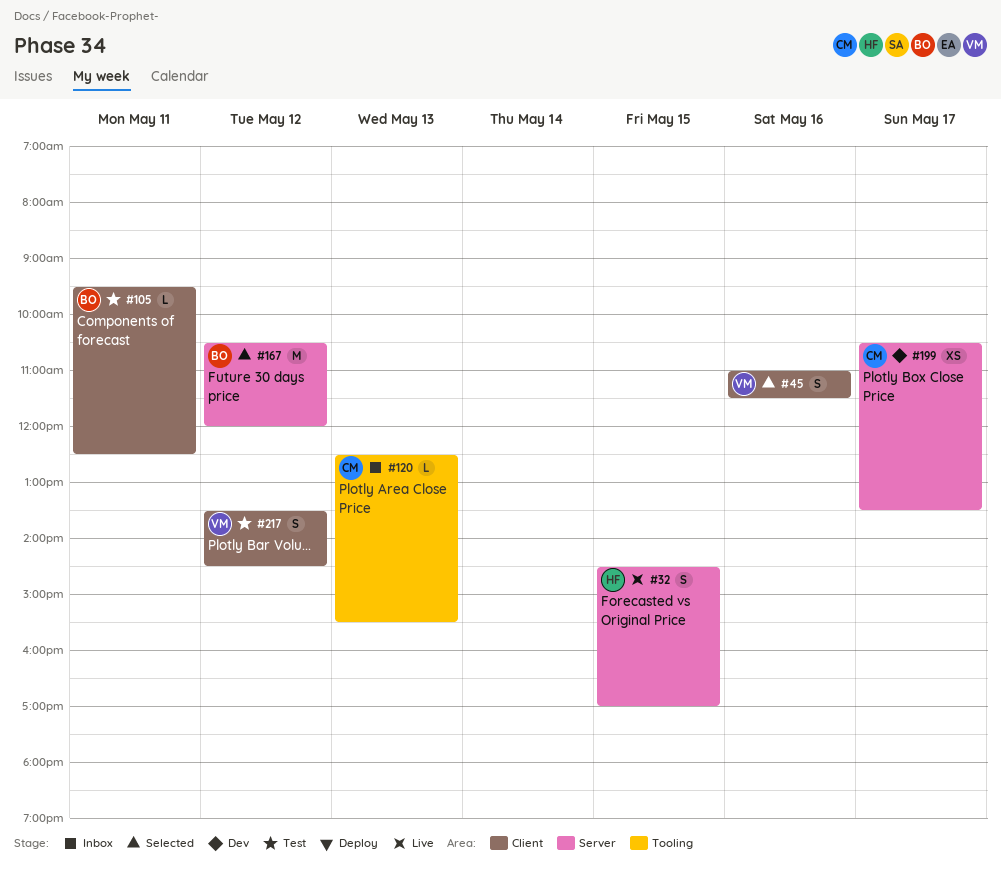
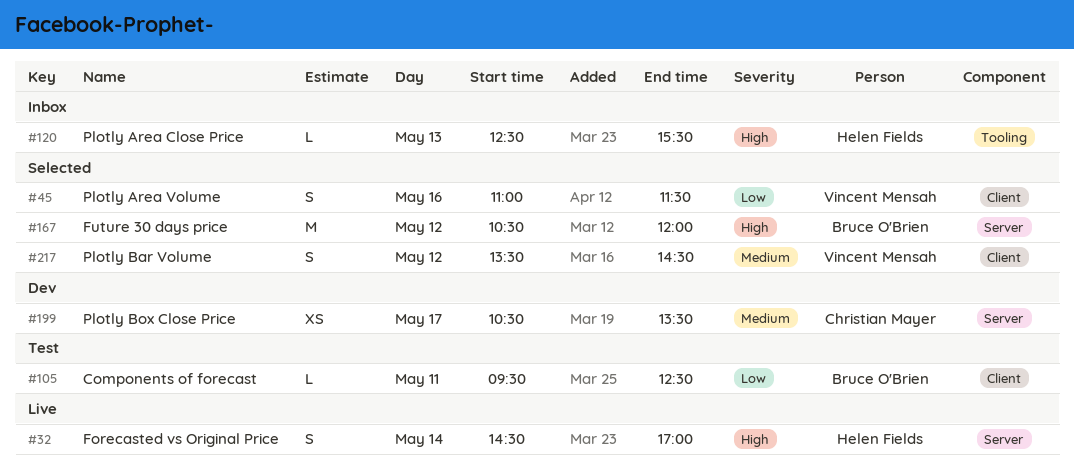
#32, day: May 15 -> May 14
#120, owner: Christian Mayer -> Helen Fields
#217, status: Test -> Selected

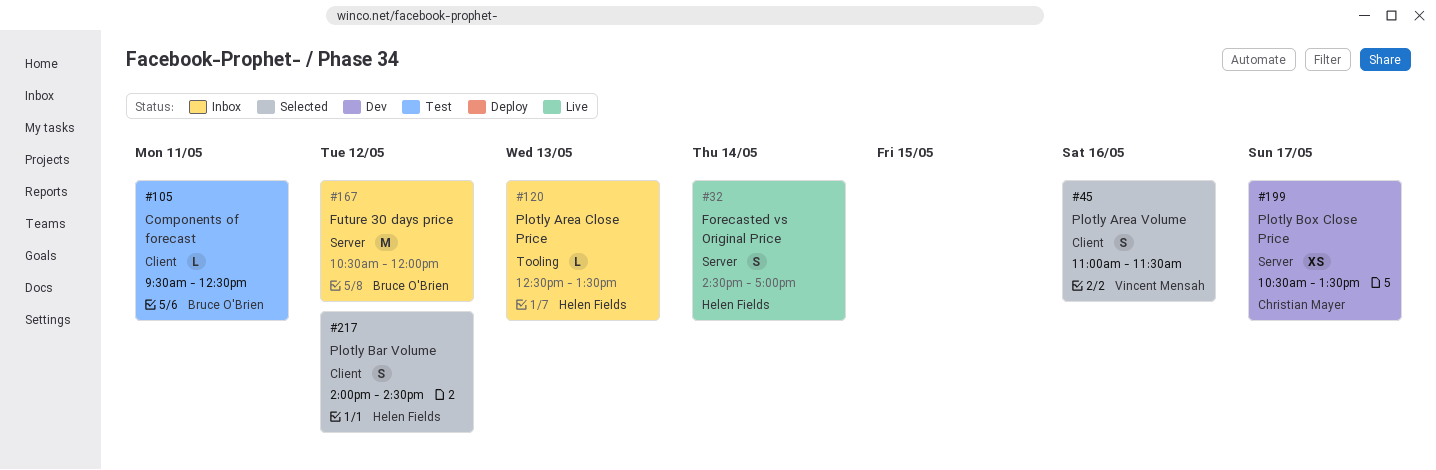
#120, ends: 15:30 -> 13:30
#167, status: Selected -> Inbox
#217, owner: Vincent Mensah -> Helen Fields
#217, begins: 13:30 -> 14:00

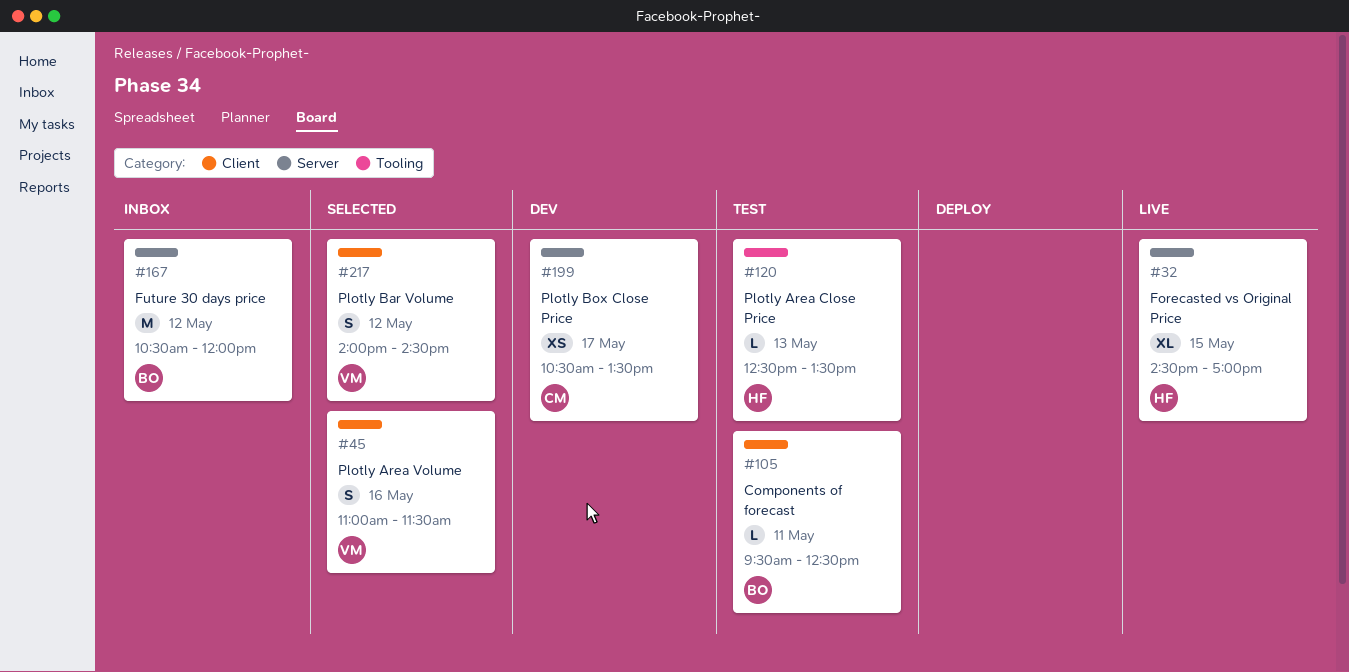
#32, estimate: S -> XL
#32, day: May 14 -> May 15
#120, status: Inbox -> Test
#217, owner: Helen Fields -> Vincent Mensah

